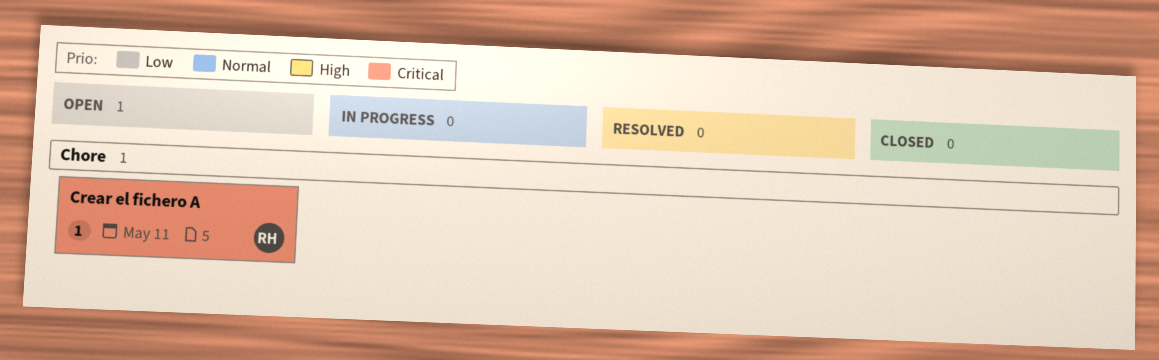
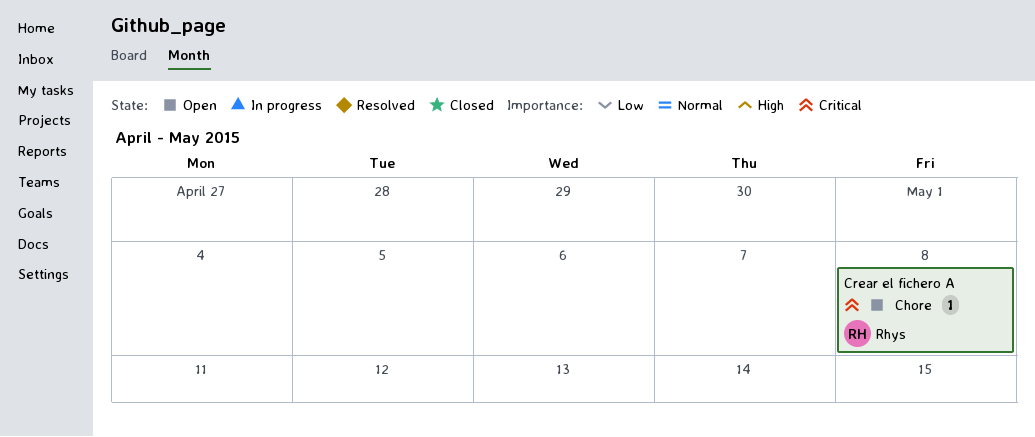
Crear el fichero A, due: May 11 -> May 8

